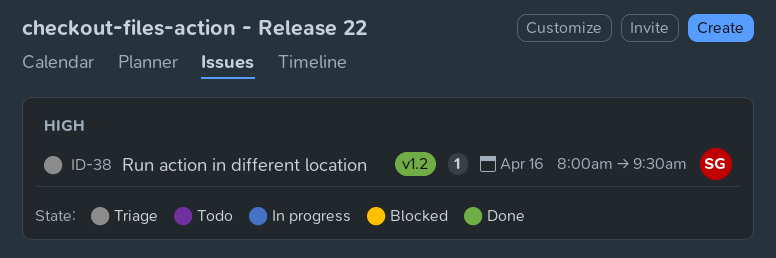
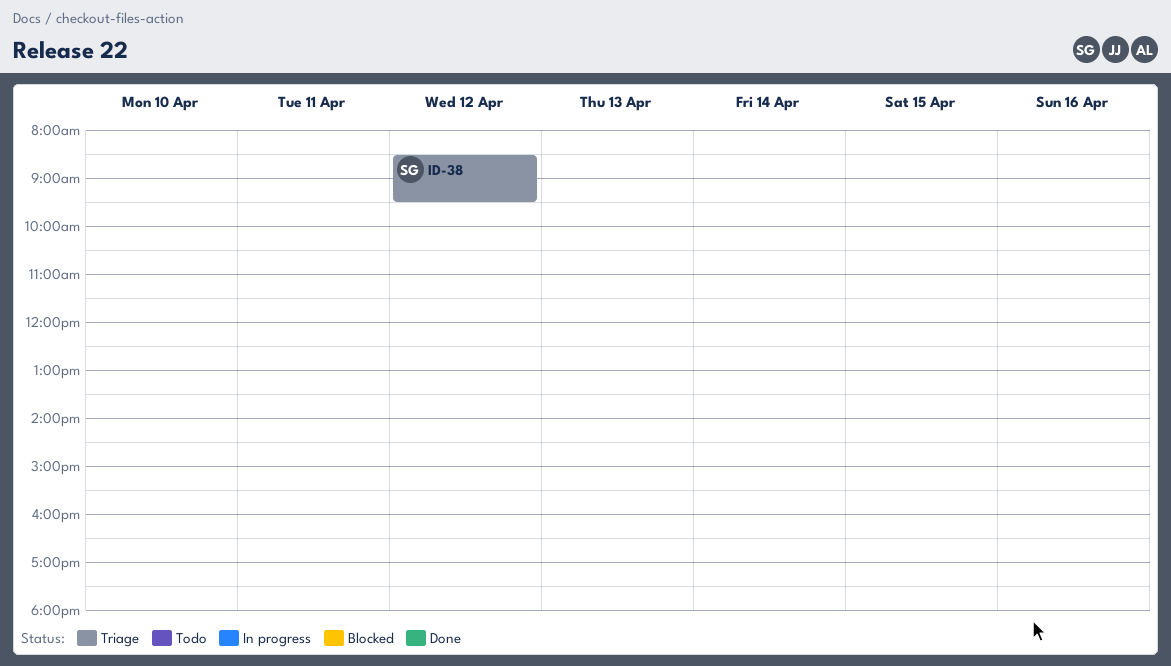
ID-38, day: Apr 16 -> Apr 12
ID-38, begins: 08:00 -> 08:30

